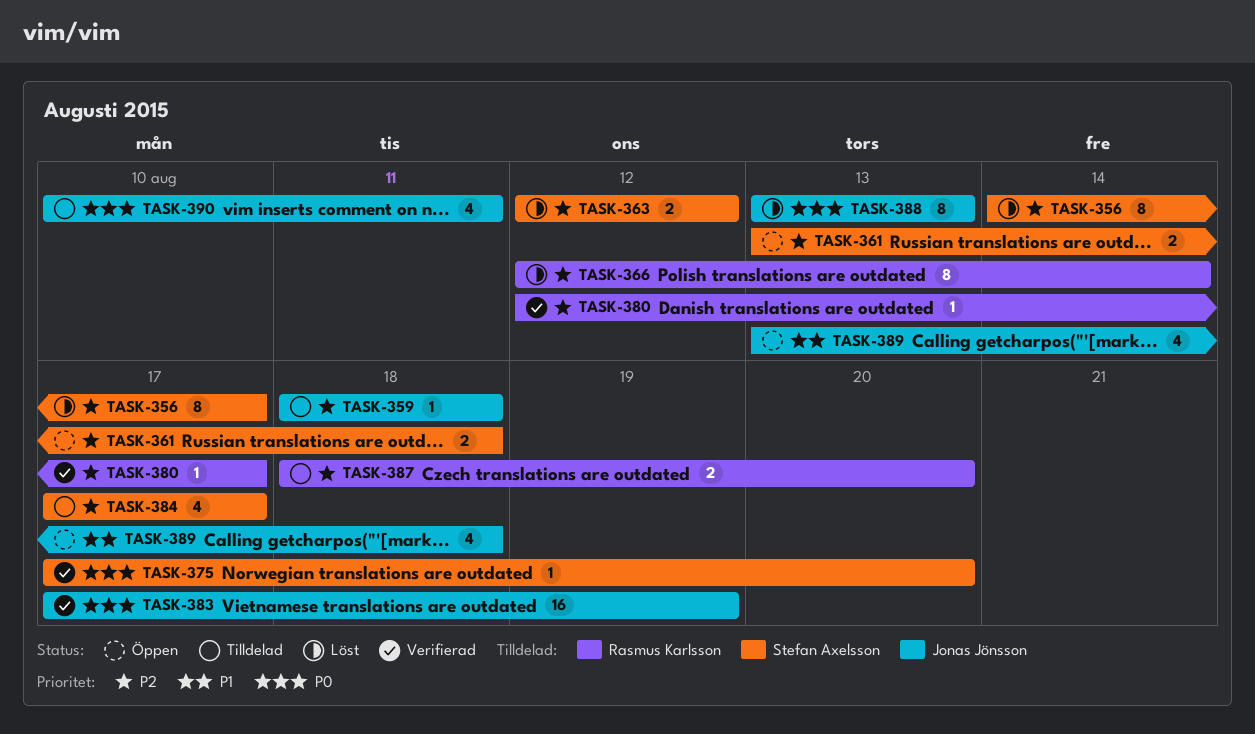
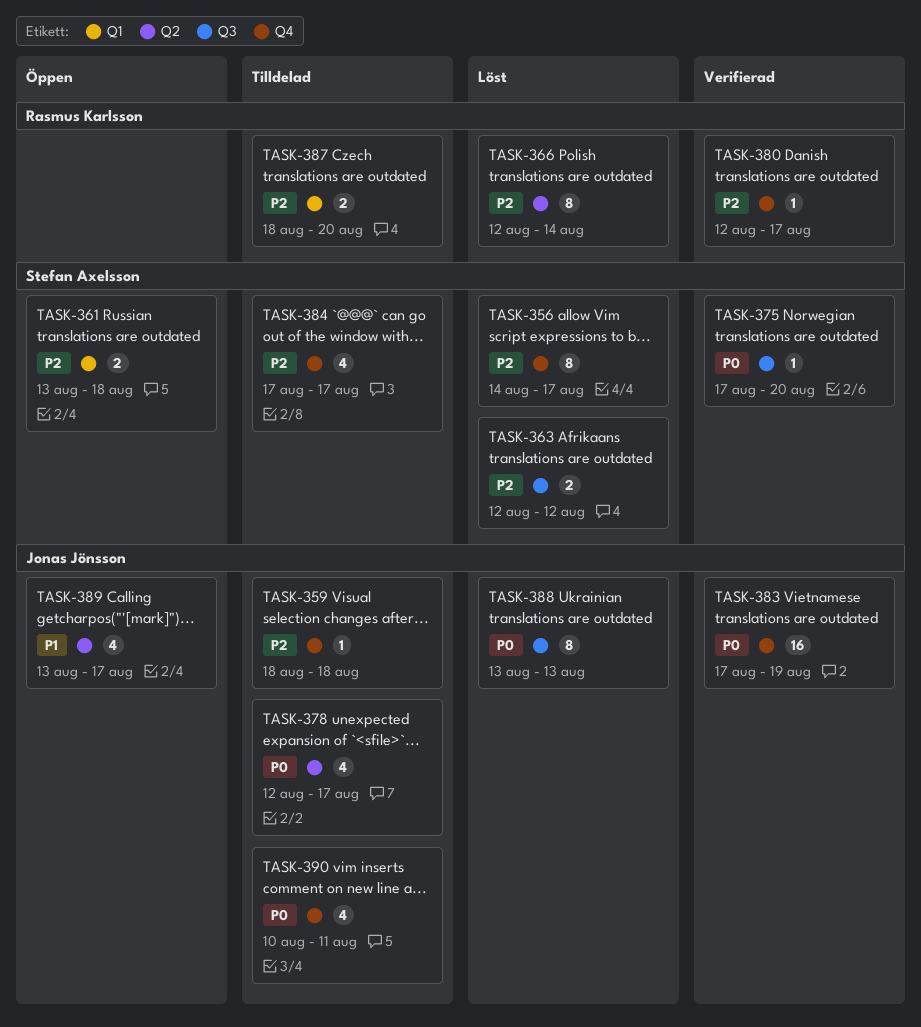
TASK-378: none -> present
TASK-389, due: Aug 18 -> Aug 17

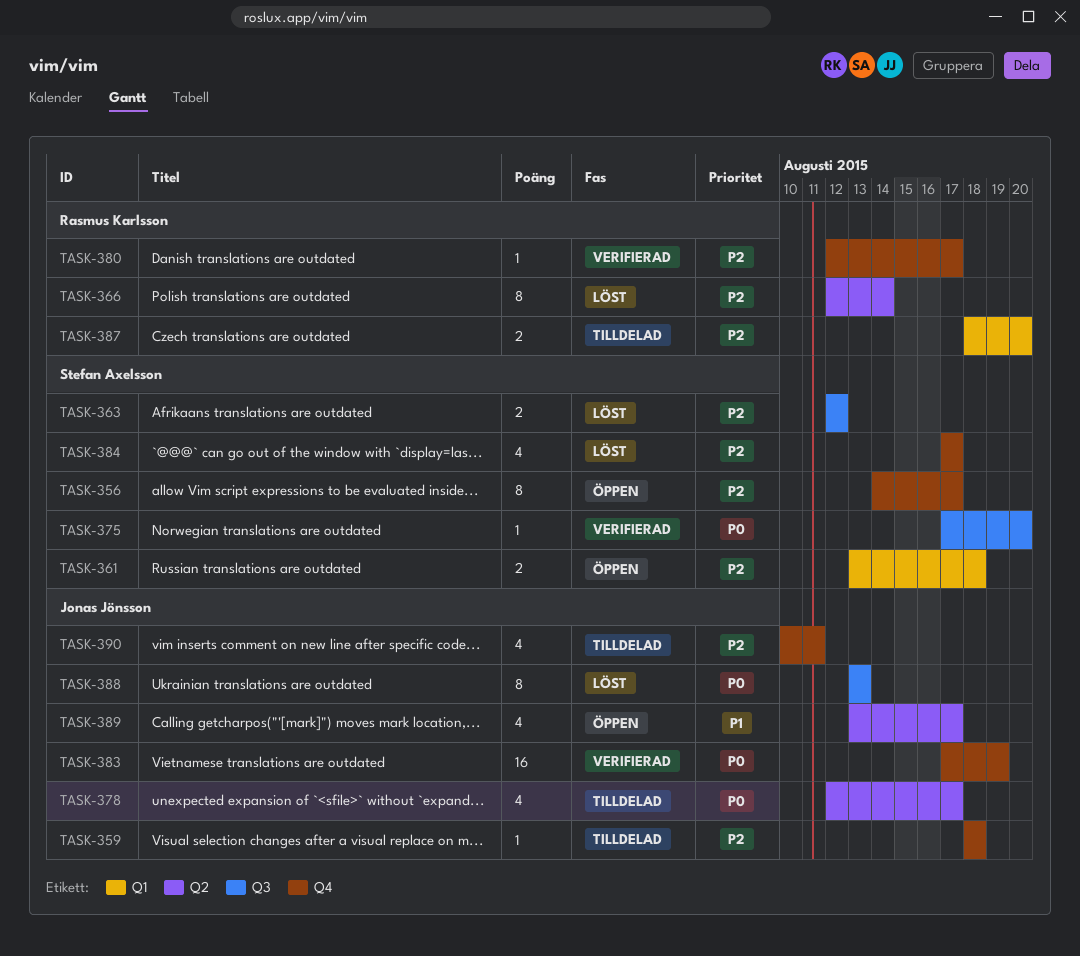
TASK-356, status: Löst -> Öppen
TASK-384, status: Tilldelad -> Löst
TASK-390, priority: P0 -> P2

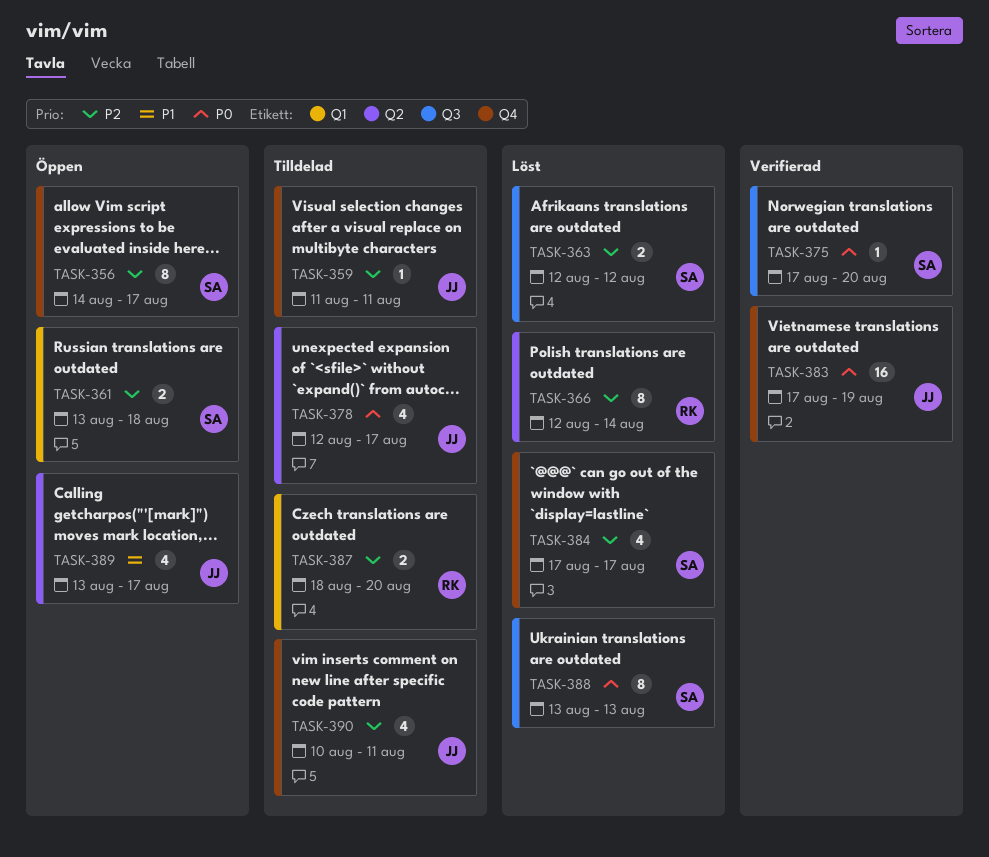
TASK-359, start: Aug 18 -> Aug 11
TASK-359, due: Aug 18 -> Aug 11
TASK-380: present -> none
TASK-388, owner: Jonas Jönsson -> Stefan Axelsson

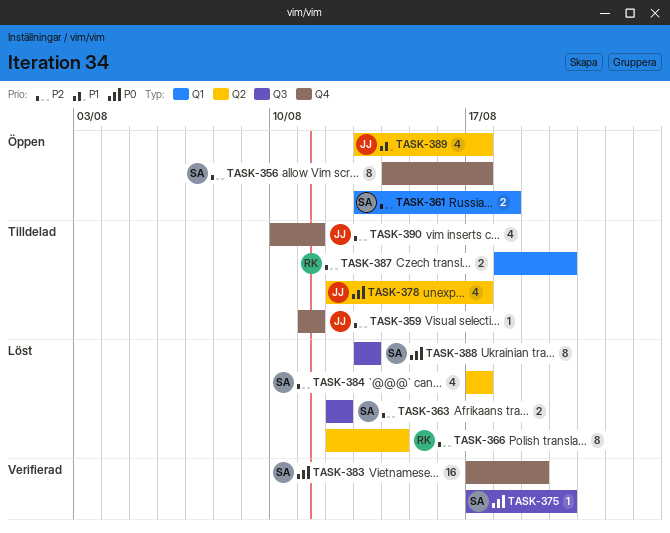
TASK-383, owner: JJ -> SA
TASK-384, label: Q4 -> Q2

